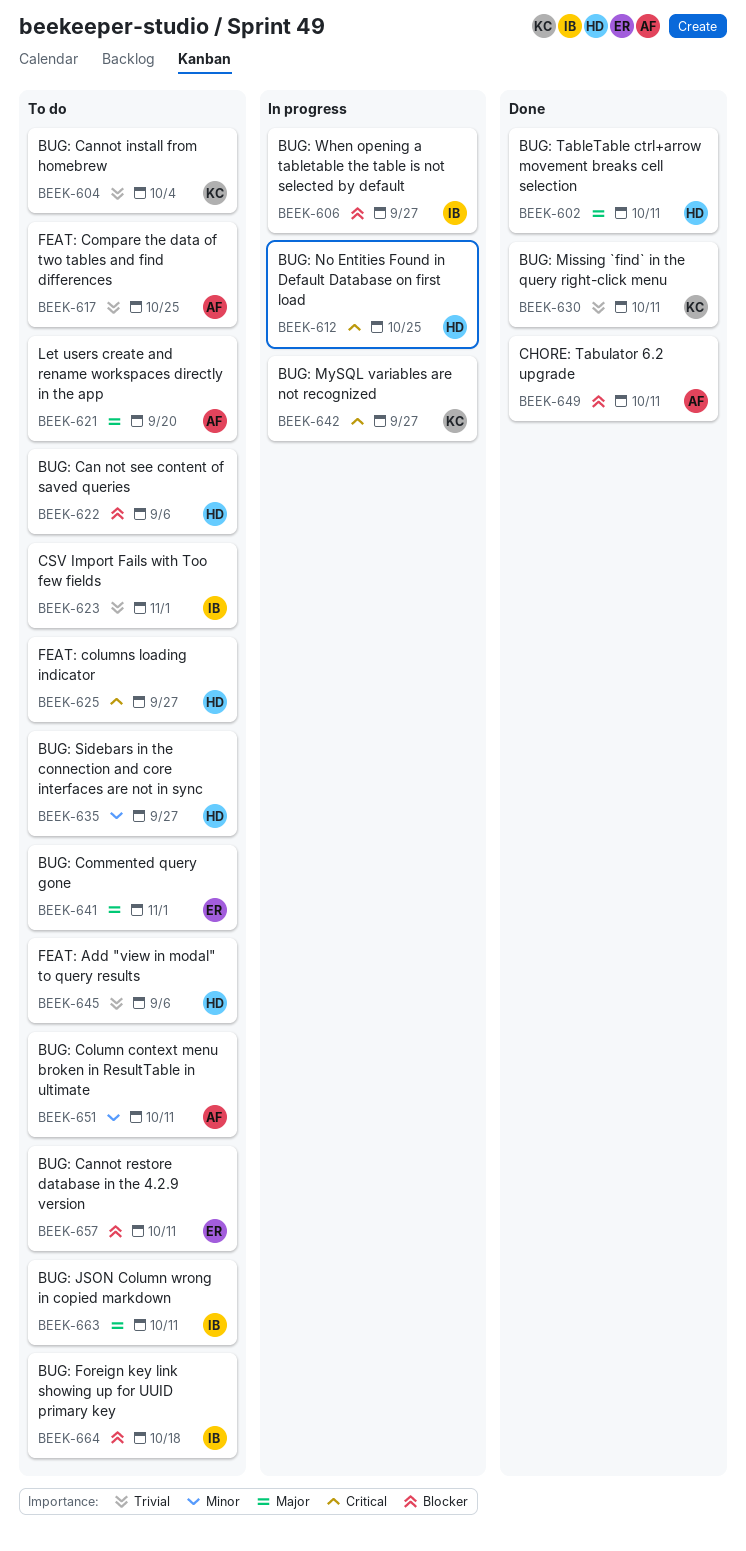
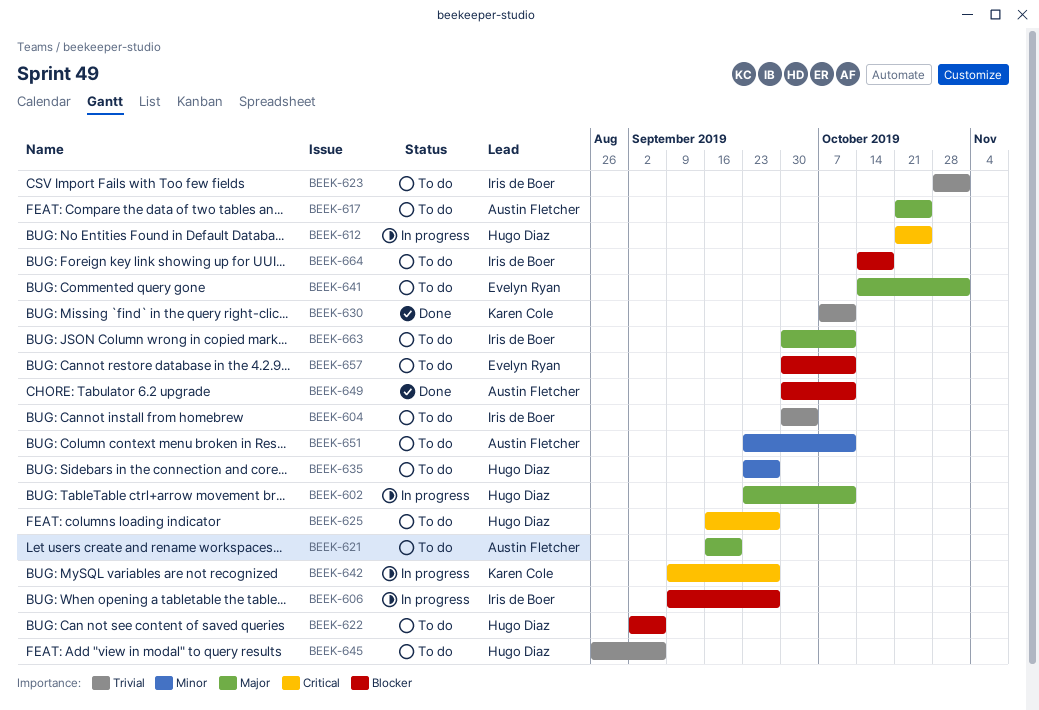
BEEK-602, status: Done -> In progress
BEEK-604, owner: Karen Cole -> Iris de Boer
BEEK-617, priority: Trivial -> Major

